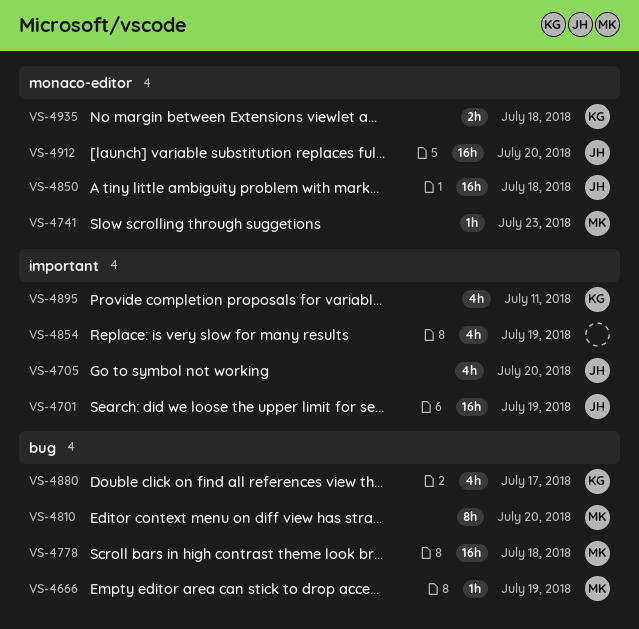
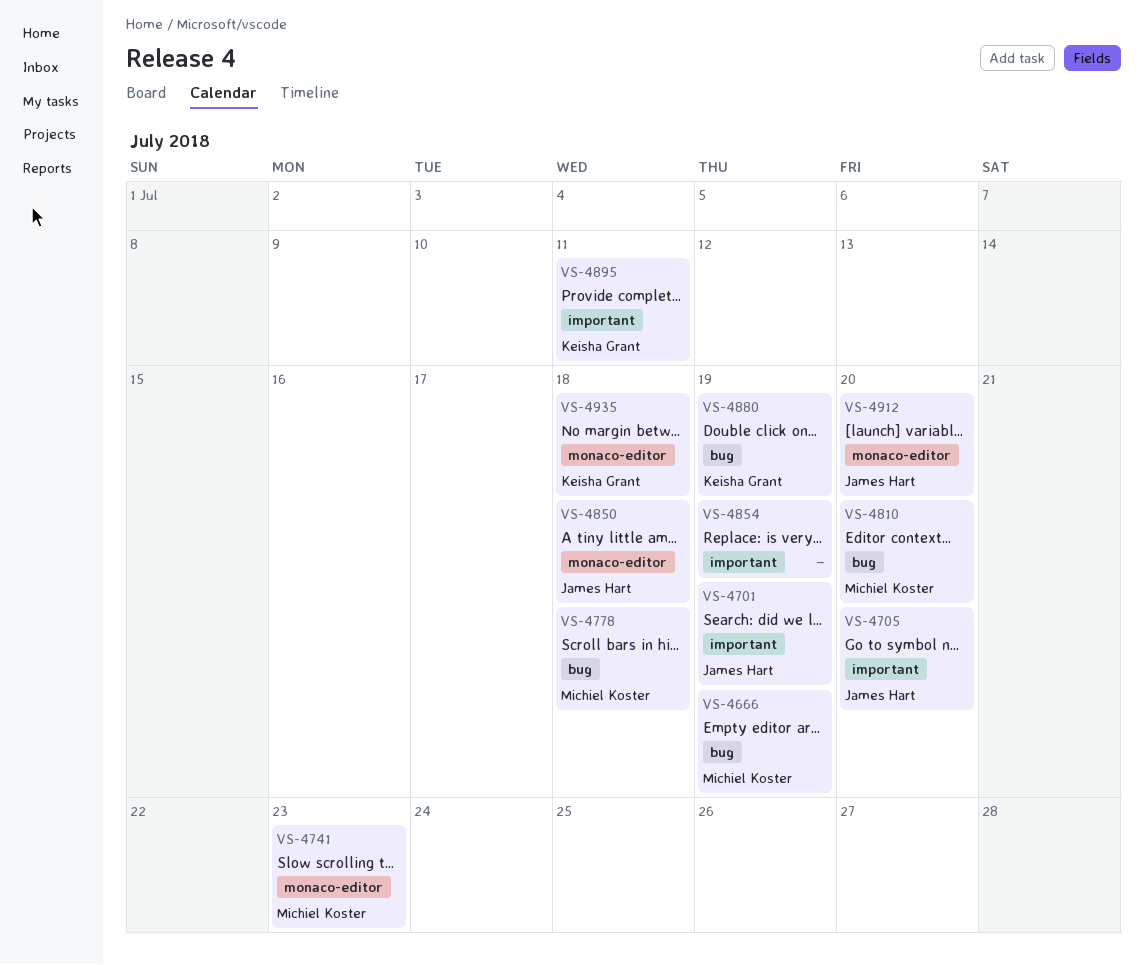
VS-4880, due: Jul 17 -> Jul 19

